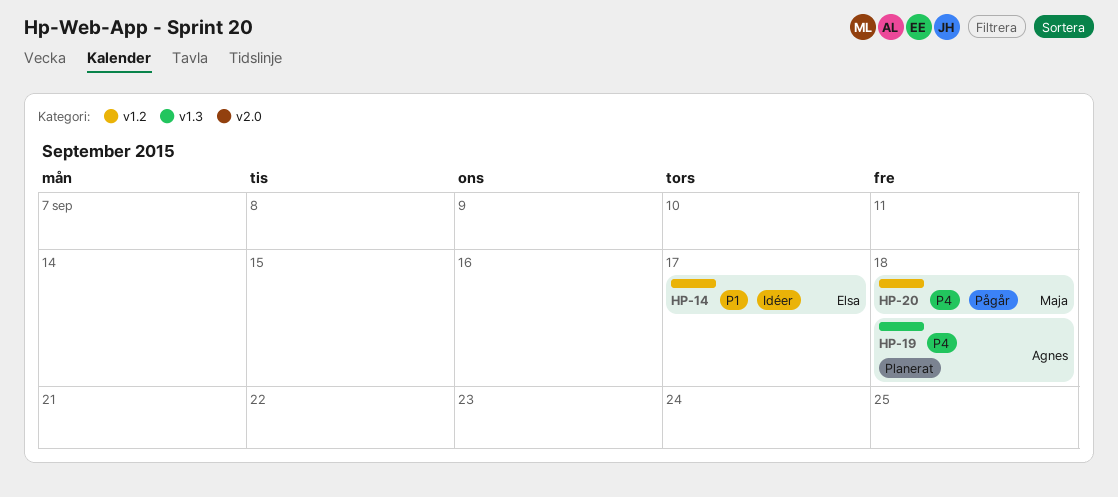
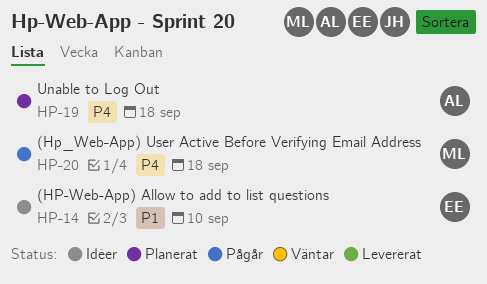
HP-14, due: Sep 17 -> Sep 10

